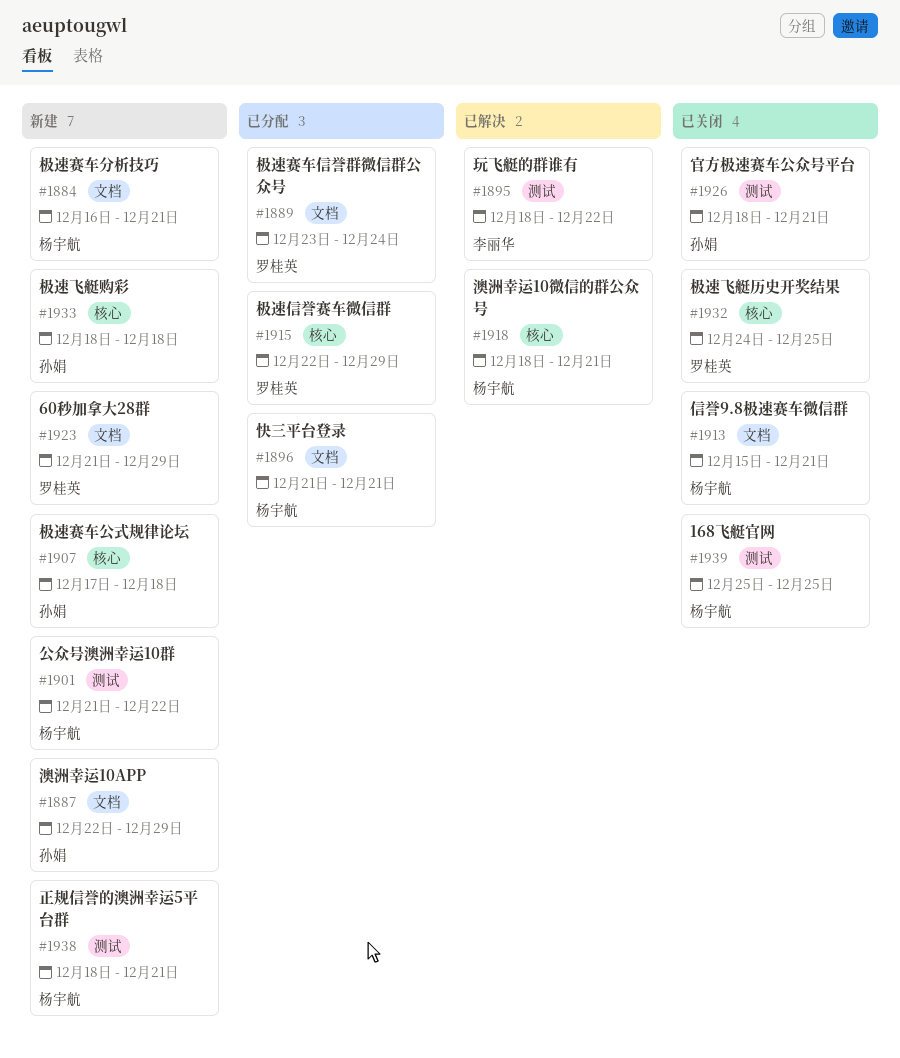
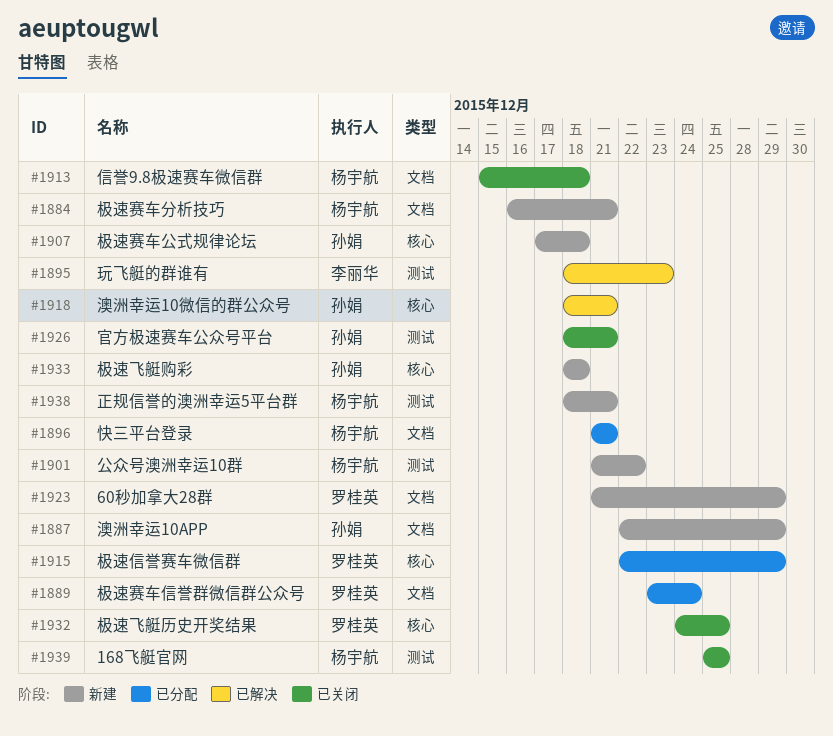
#1895, due: Dec 22 -> Dec 23
#1913, due: Dec 21 -> Dec 18
#1918, owner: 杨宇航 -> 孙娟

